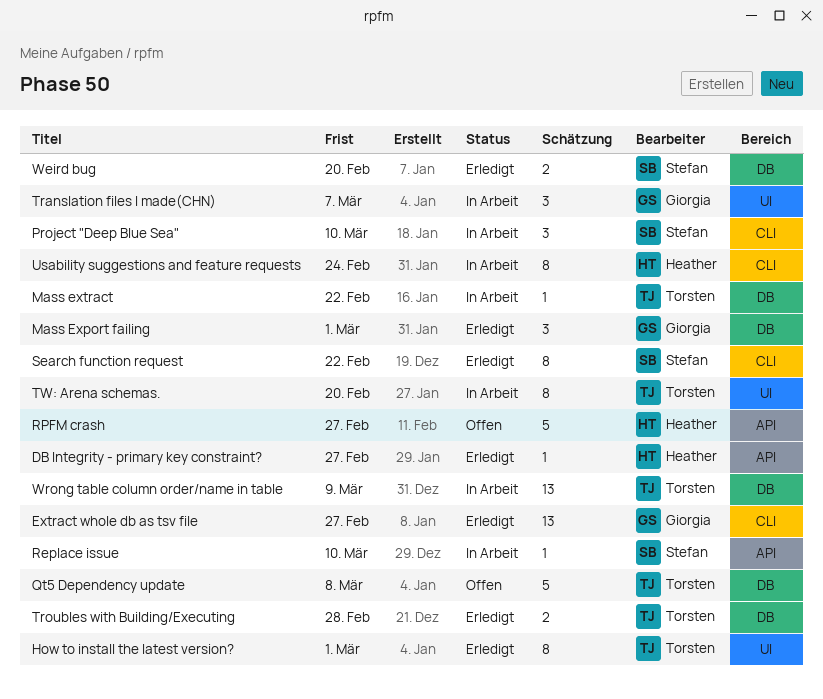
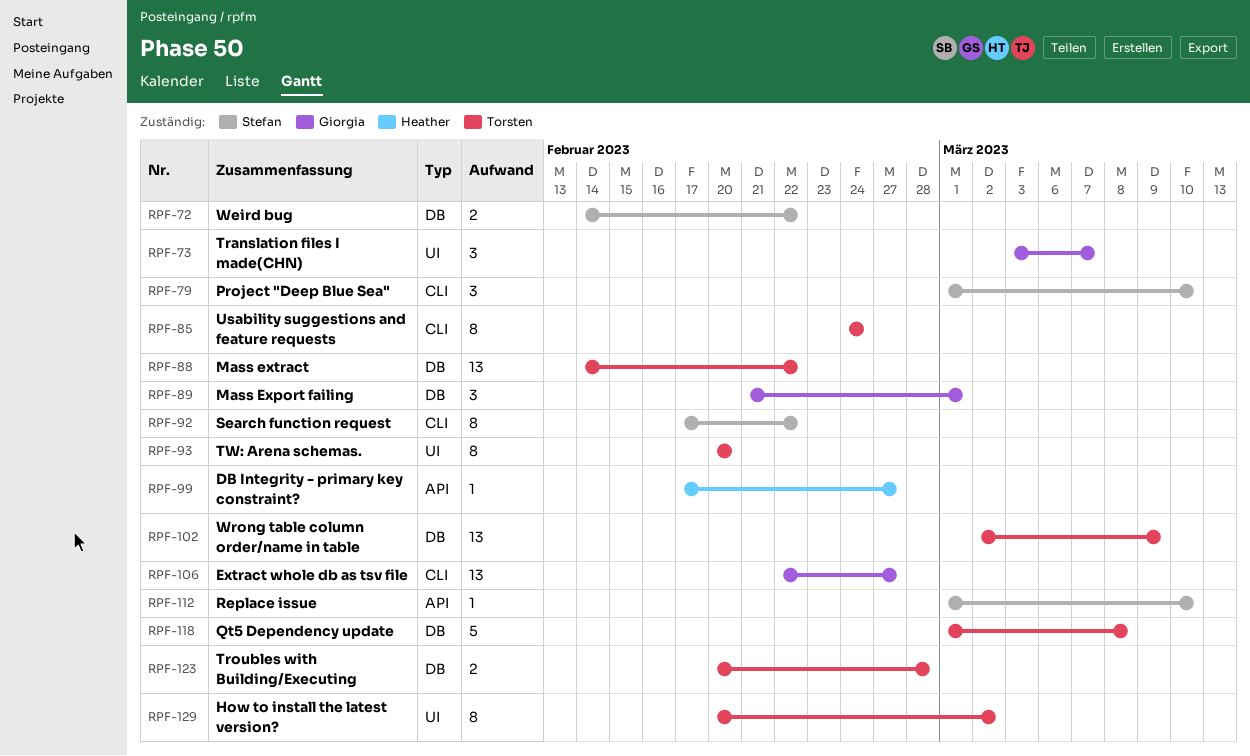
How to install the latest version?, due: Mar 1 -> Mar 2
Mass extract, estimate: 1 -> 13
RPFM crash: present -> none
Usability suggestions and feature requests, owner: Heather -> Torsten
Weird bug, due: Feb 20 -> Feb 22

